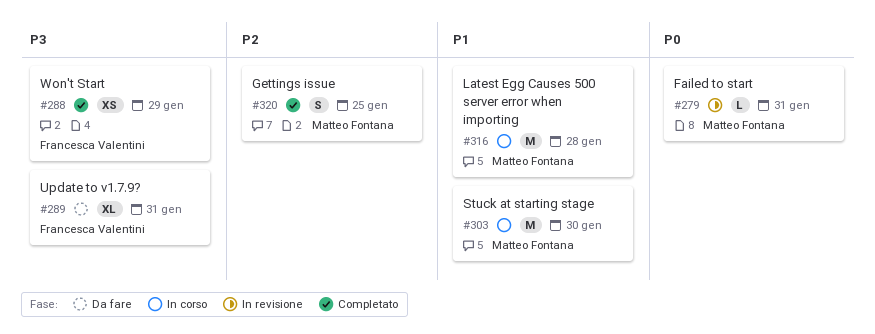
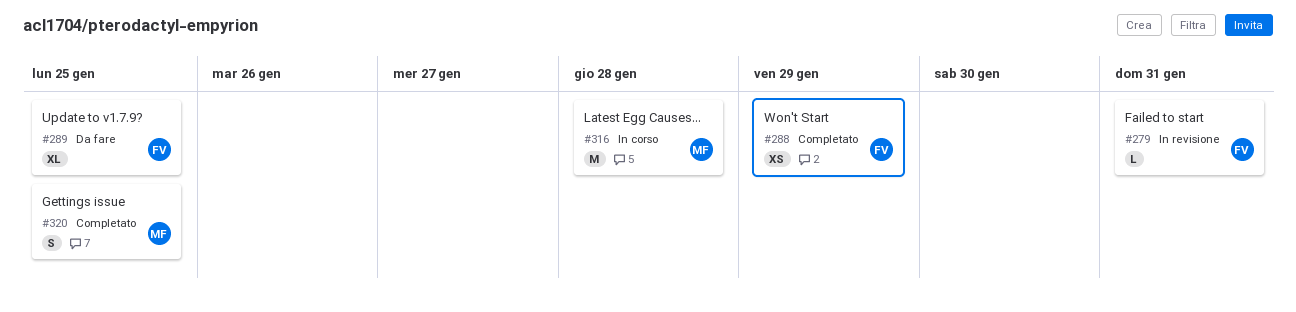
#279, owner: Matteo Fontana -> Francesca Valentini
#289, due: Jan 31 -> Jan 25
#303: present -> none

